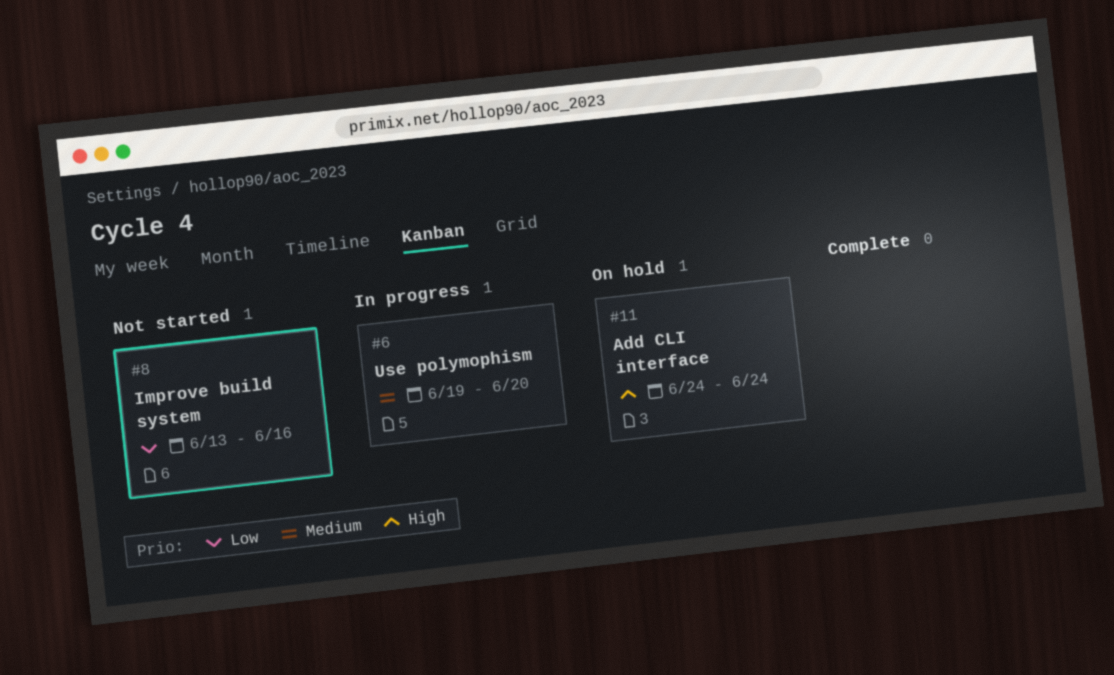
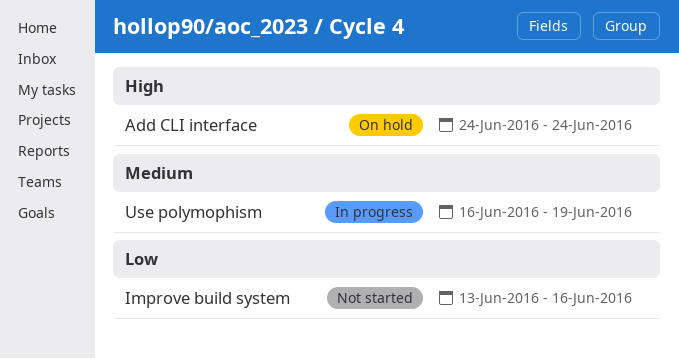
Use polymophism, start: Jun 19 -> Jun 16
Use polymophism, due: Jun 20 -> Jun 19

